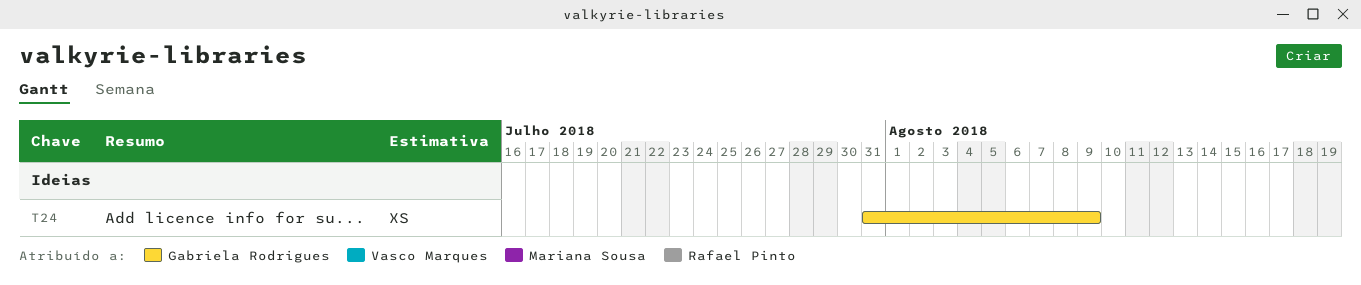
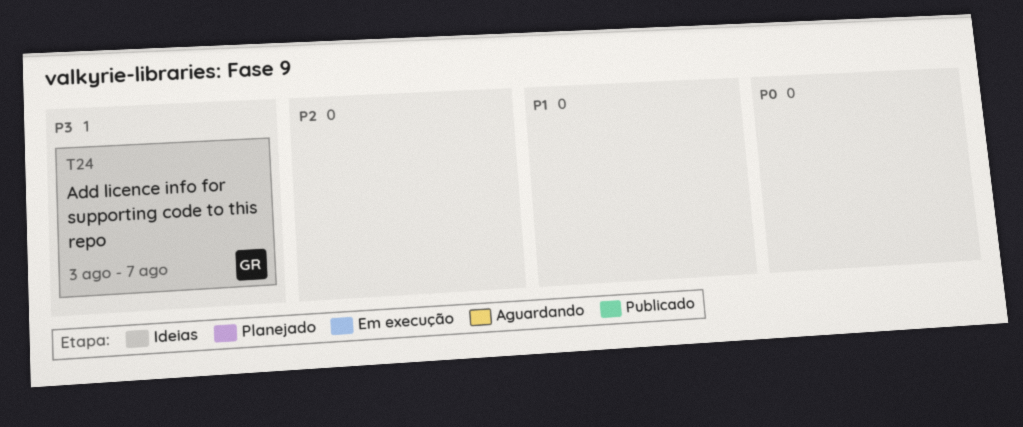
T24, start: Jul 31 -> Aug 3
T24, due: Aug 9 -> Aug 7

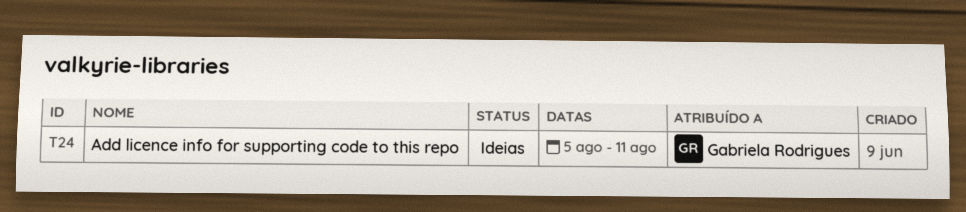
T24, start: Aug 3 -> Aug 5
T24, due: Aug 7 -> Aug 11

